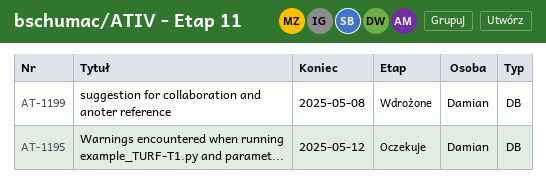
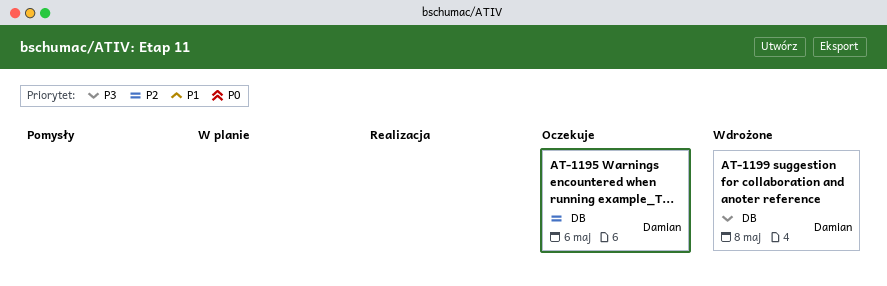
AT-1195, due: May 12 -> May 6

